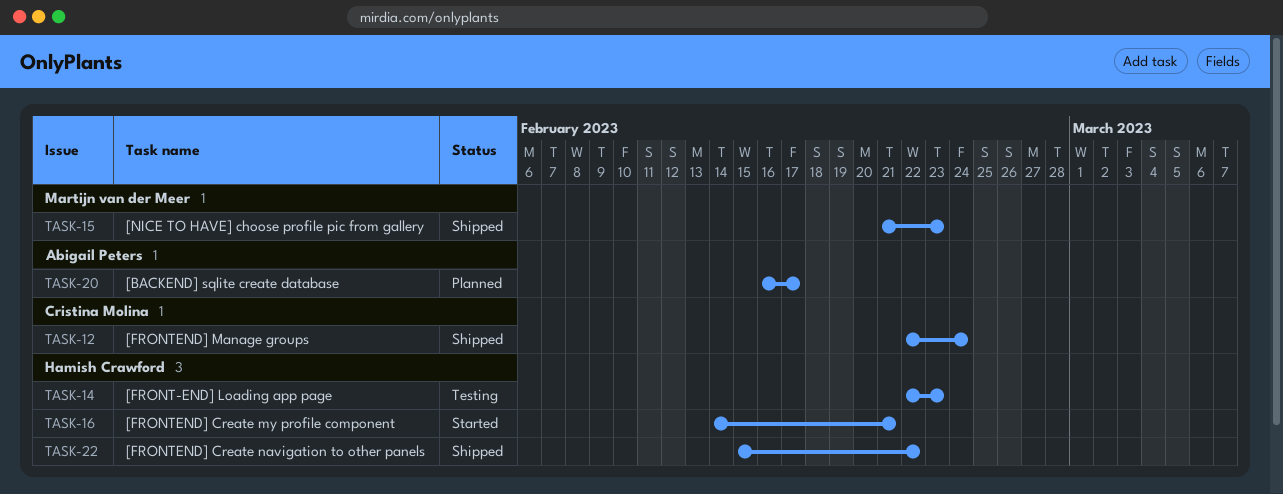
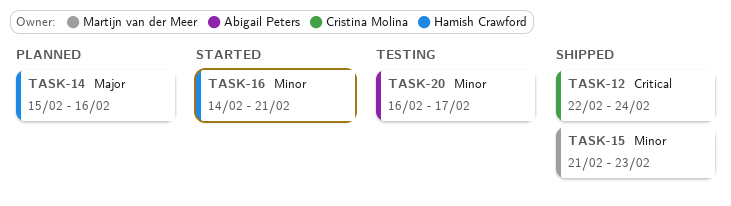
TASK-14, status: Testing -> Planned
TASK-14, start: Feb 22 -> Feb 15
TASK-14, due: Feb 23 -> Feb 16
TASK-20, status: Planned -> Testing
TASK-22: present -> none

